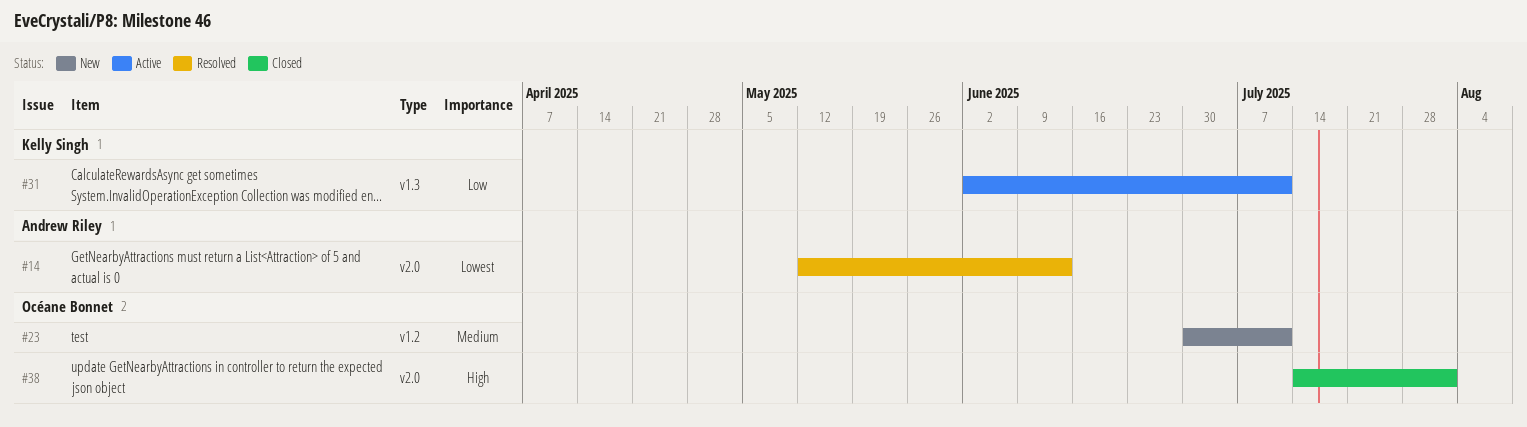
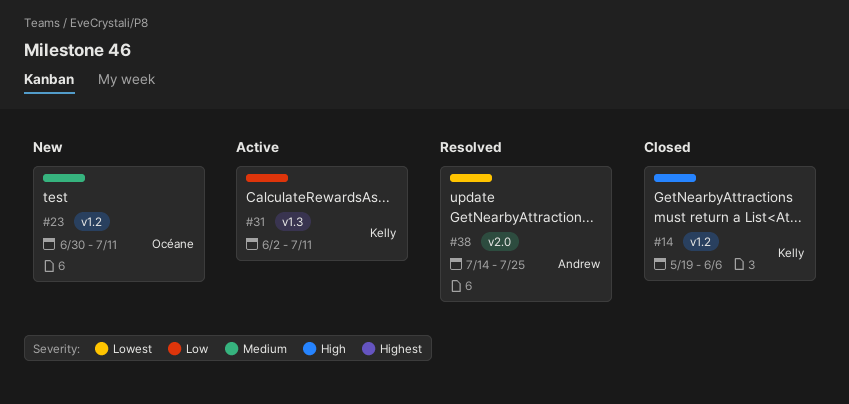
#14, status: Resolved -> Closed
#14, owner: Andrew Riley -> Kelly Singh
#14, priority: Lowest -> High
#14, label: v2.0 -> v1.2
#14, start: May 12 -> May 19
#14, due: Jun 13 -> Jun 6
#38, status: Closed -> Resolved
#38, owner: Océane Bonnet -> Andrew Riley
#38, priority: High -> Lowest
#38, due: Aug 1 -> Jul 25

